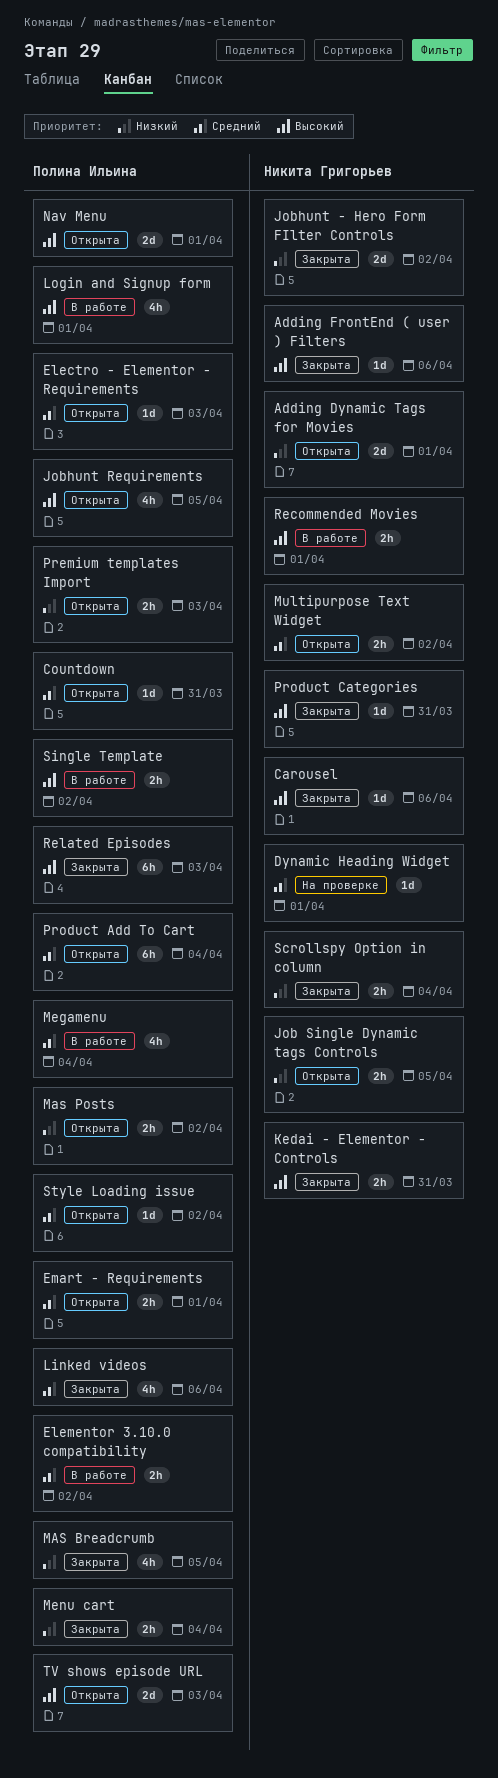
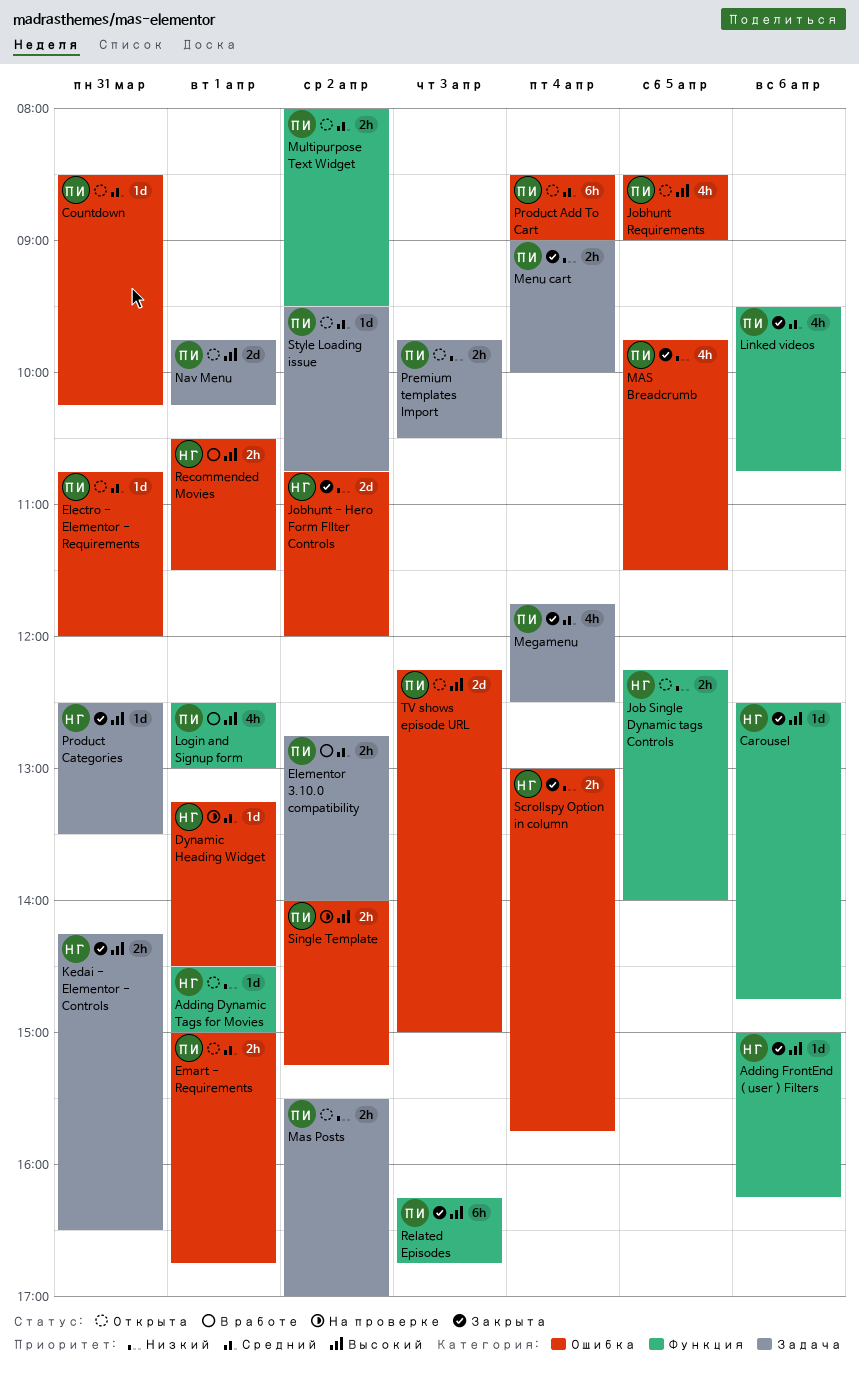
Adding Dynamic Tags for Movies, estimate: 2d -> 1d
Electro - Elementor - Requirements, day: Apr 3 -> Mar 31
Megamenu, status: В работе -> Закрыта
Multipurpose Text Widget, owner: Никита Григорьев -> Полина Ильина
Single Template, status: В работе -> На проверке

